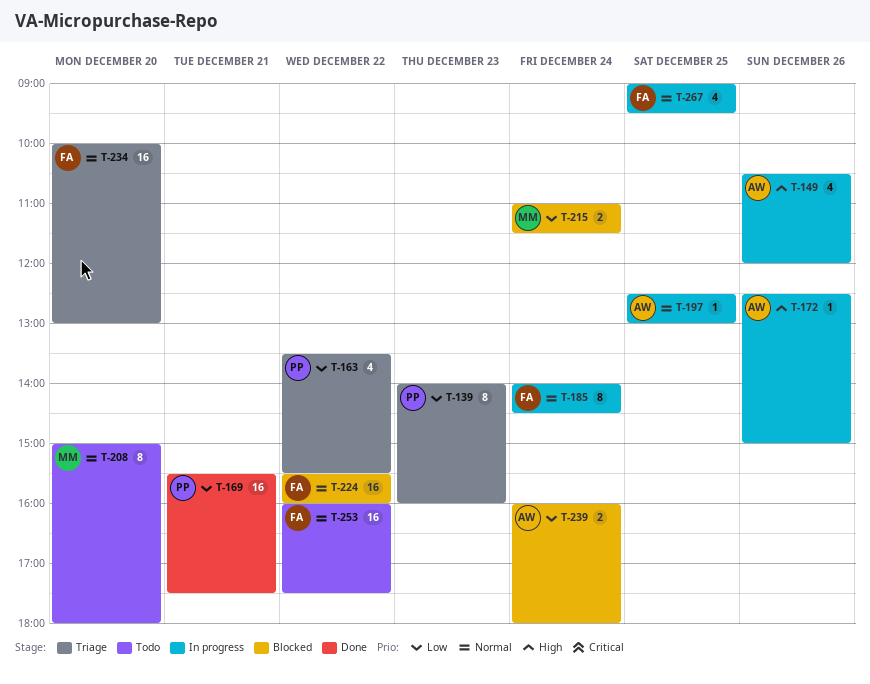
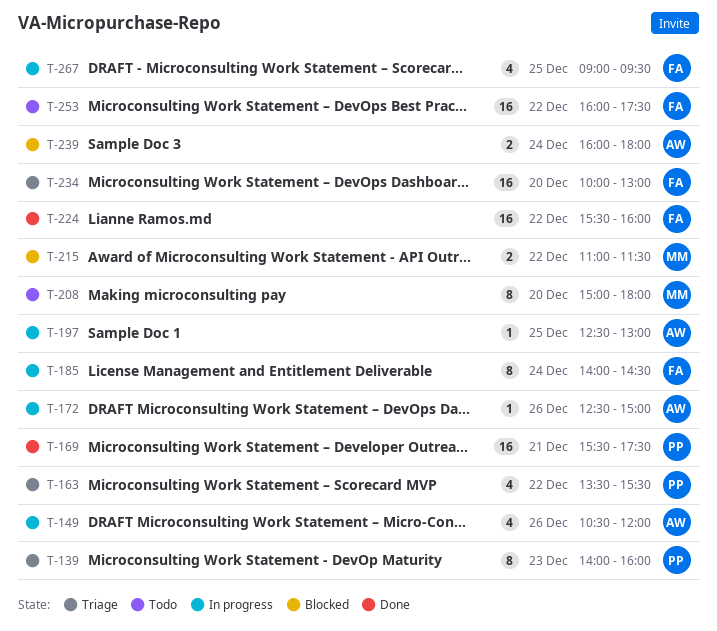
T-215, day: Dec 24 -> Dec 22
T-224, status: Blocked -> Done

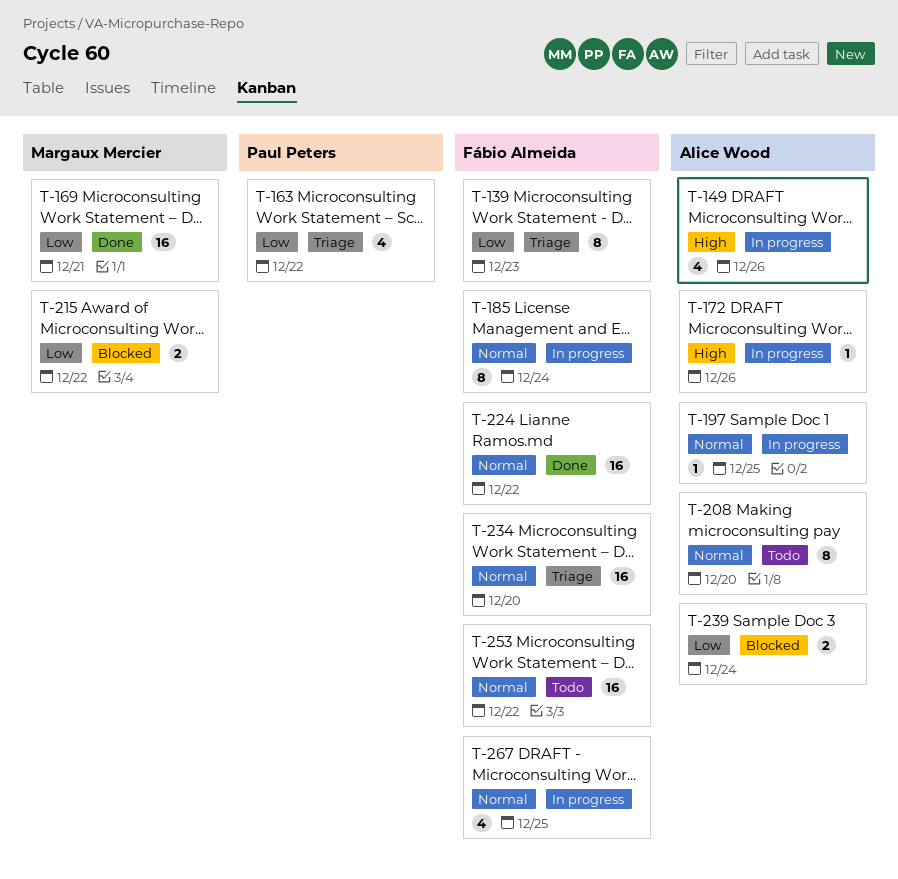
T-139, owner: Paul Peters -> Fábio Almeida
T-169, owner: Paul Peters -> Margaux Mercier
T-208, owner: Margaux Mercier -> Alice Wood

